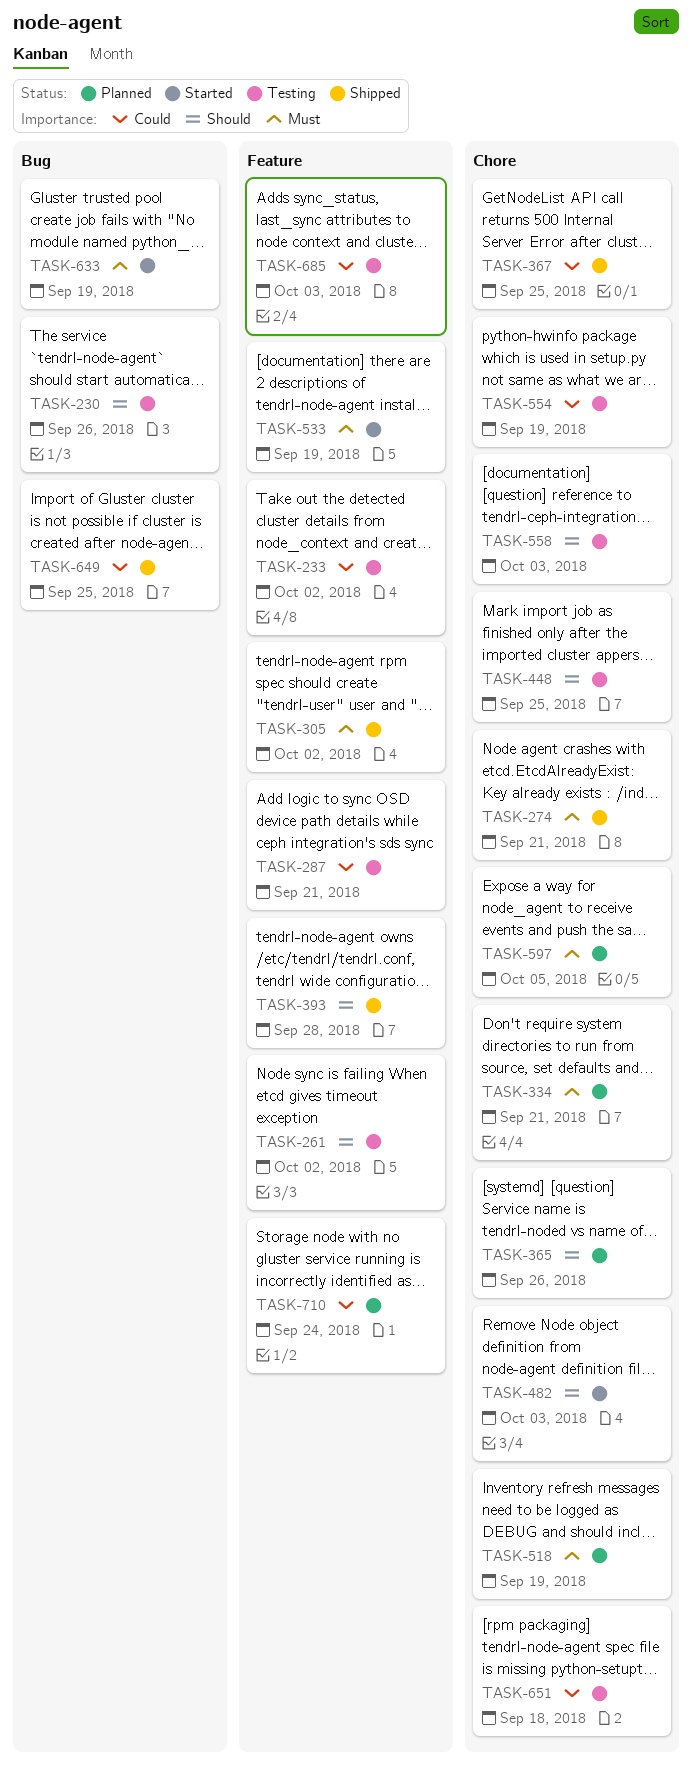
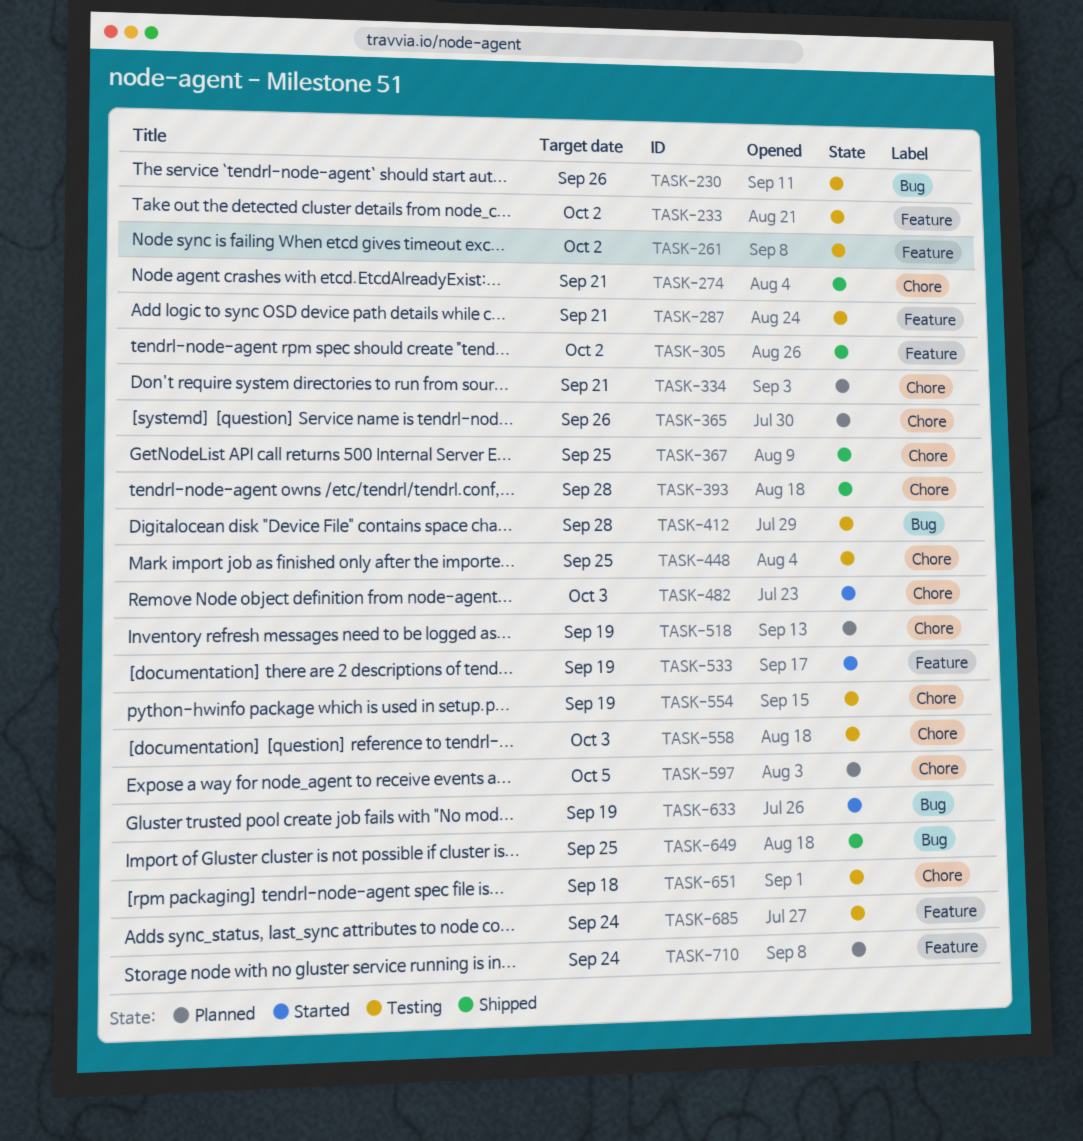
TASK-393, label: Feature -> Chore
TASK-412: none -> present
TASK-685, due: Oct 3 -> Sep 24

